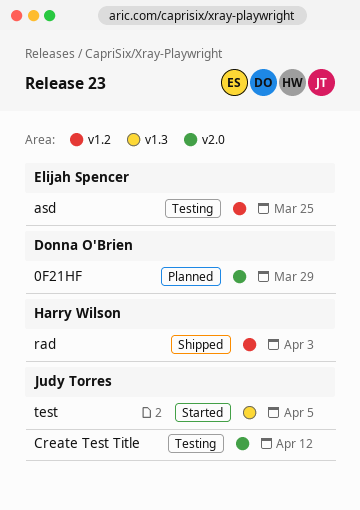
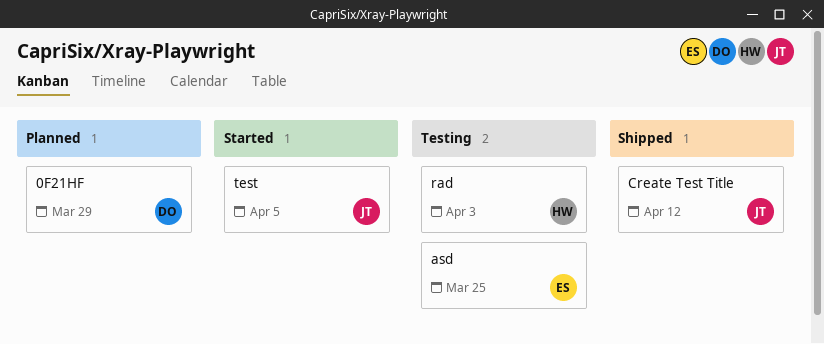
Create Test Title, status: Testing -> Shipped
rad, status: Shipped -> Testing

